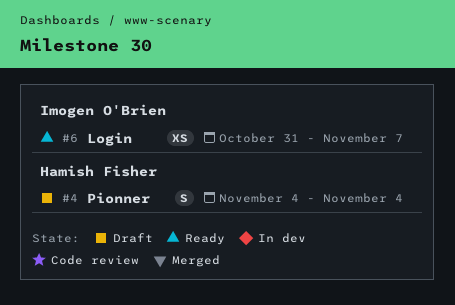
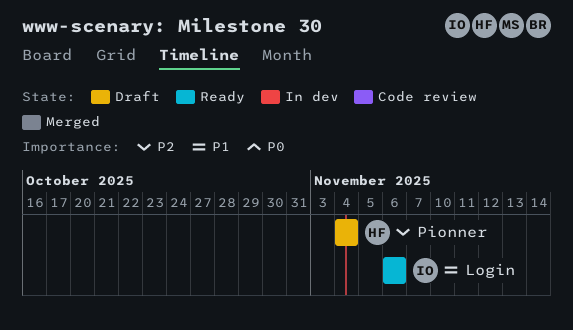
Login, start: Oct 31 -> Nov 6
Login, due: Nov 7 -> Nov 6

